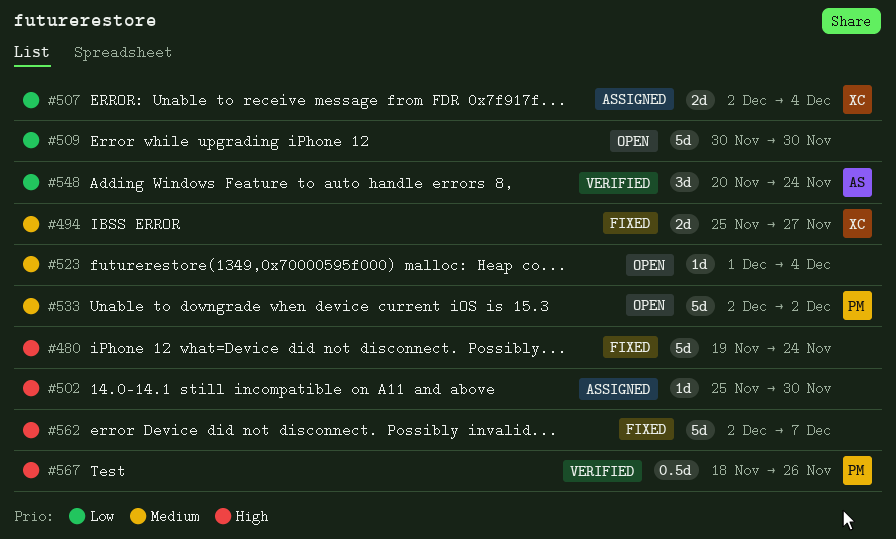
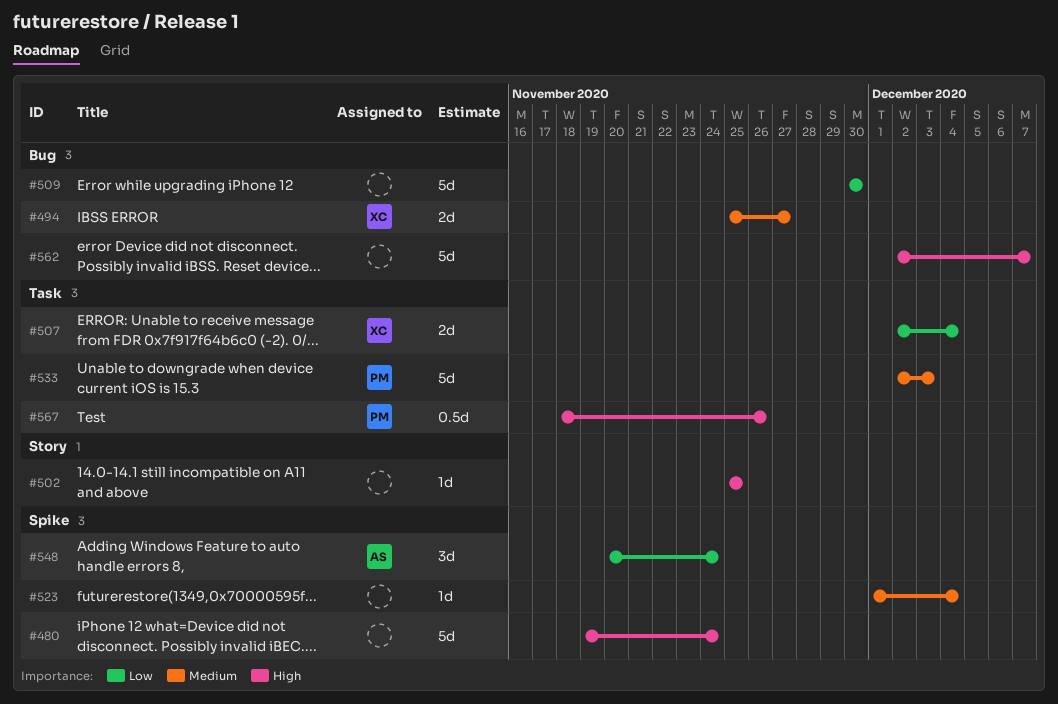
#502, due: Nov 30 -> Nov 25
#533, due: Dec 2 -> Dec 3

